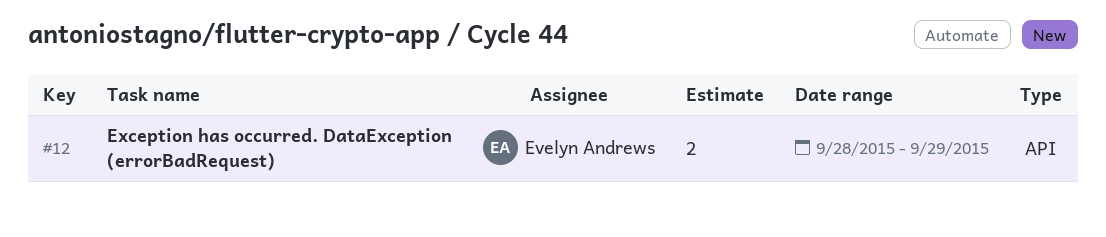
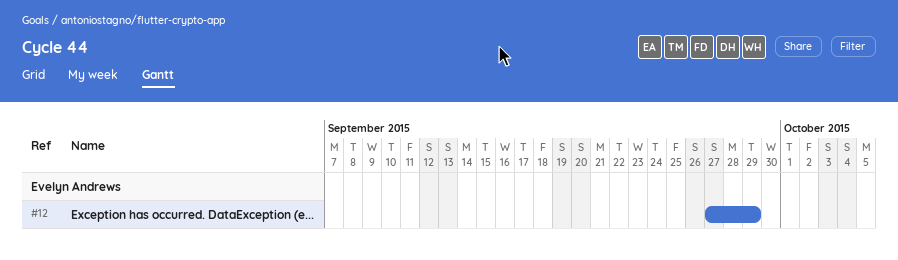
#12, start: Sep 28 -> Sep 27

